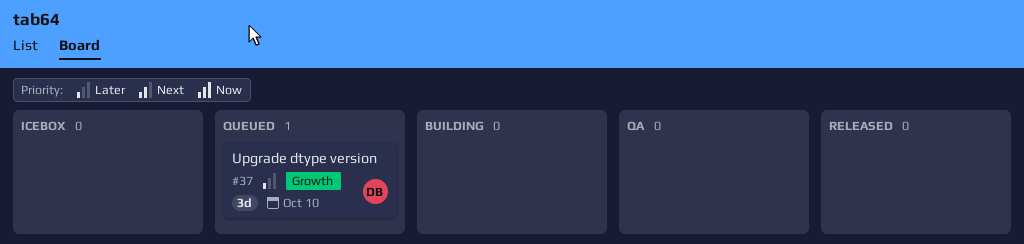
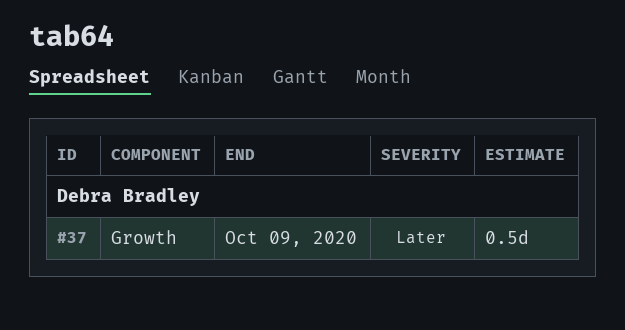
#37, estimate: 3d -> 0.5d
#37, due: Oct 10 -> Oct 9

